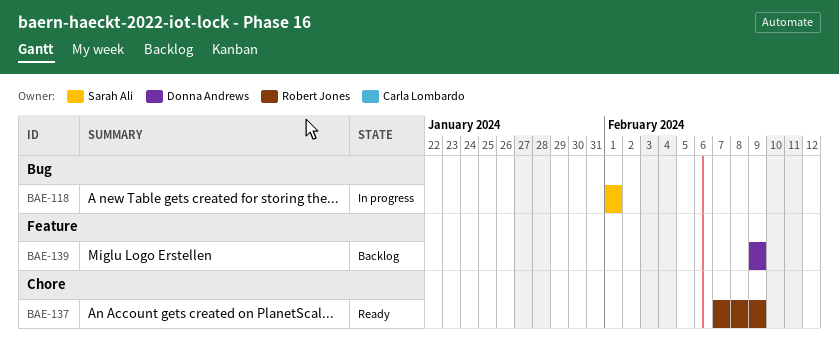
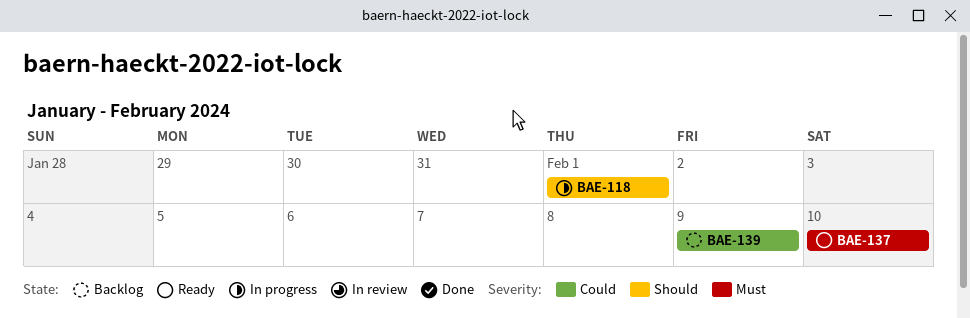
BAE-137, start: Feb 7 -> Feb 10
BAE-137, due: Feb 9 -> Feb 10

